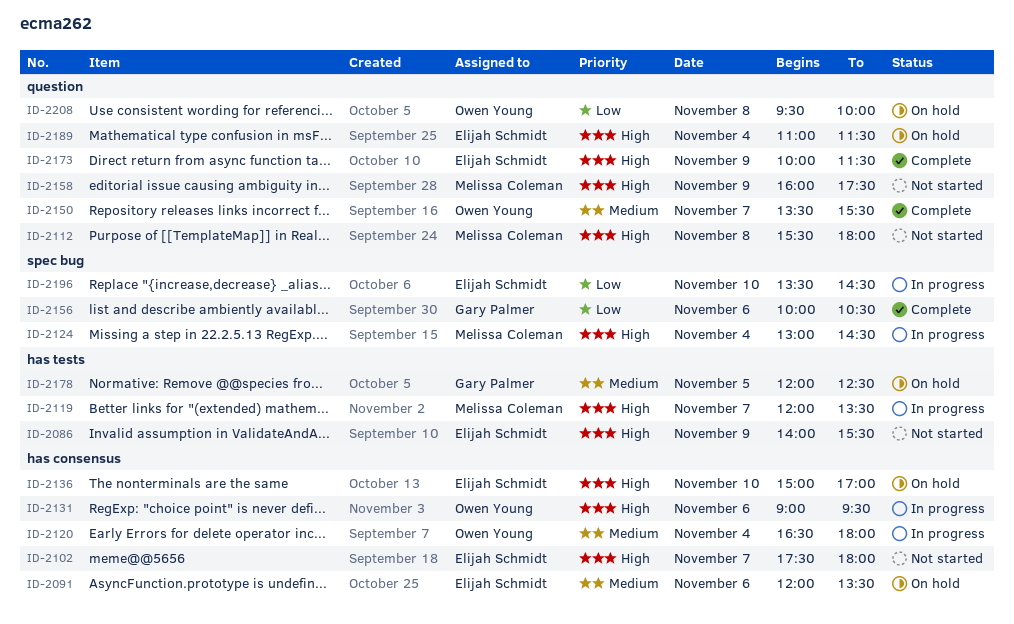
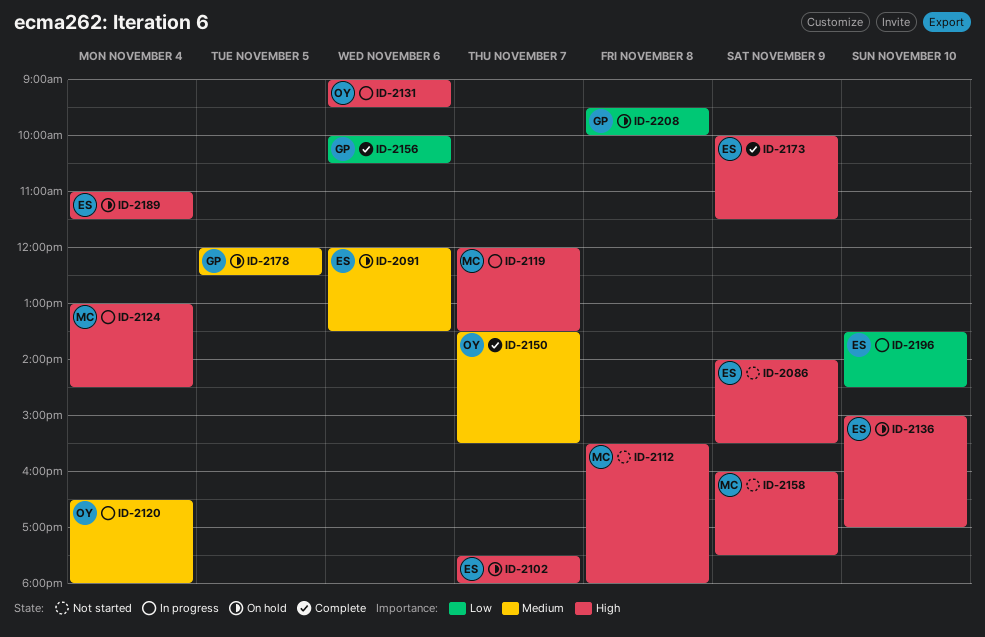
ID-2102, status: Not started -> On hold
ID-2208, owner: Owen Young -> Gary Palmer

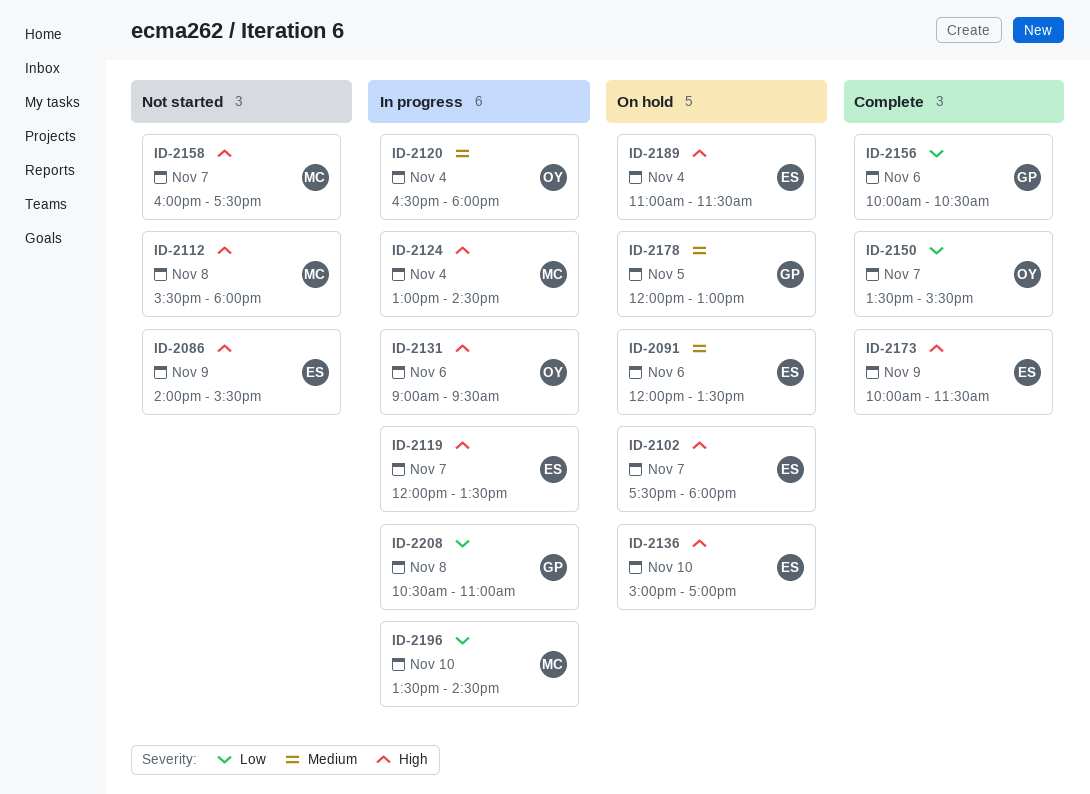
ID-2119, owner: MC -> ES
ID-2150, priority: Medium -> Low
ID-2158, day: Nov 9 -> Nov 7
ID-2178, ends: 12:30 -> 13:00
ID-2196, owner: ES -> MC
ID-2208, status: On hold -> In progress
ID-2208, begins: 09:30 -> 10:30
ID-2208, ends: 10:00 -> 11:00

